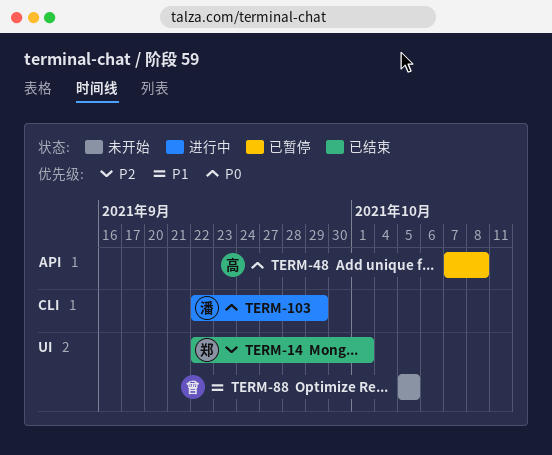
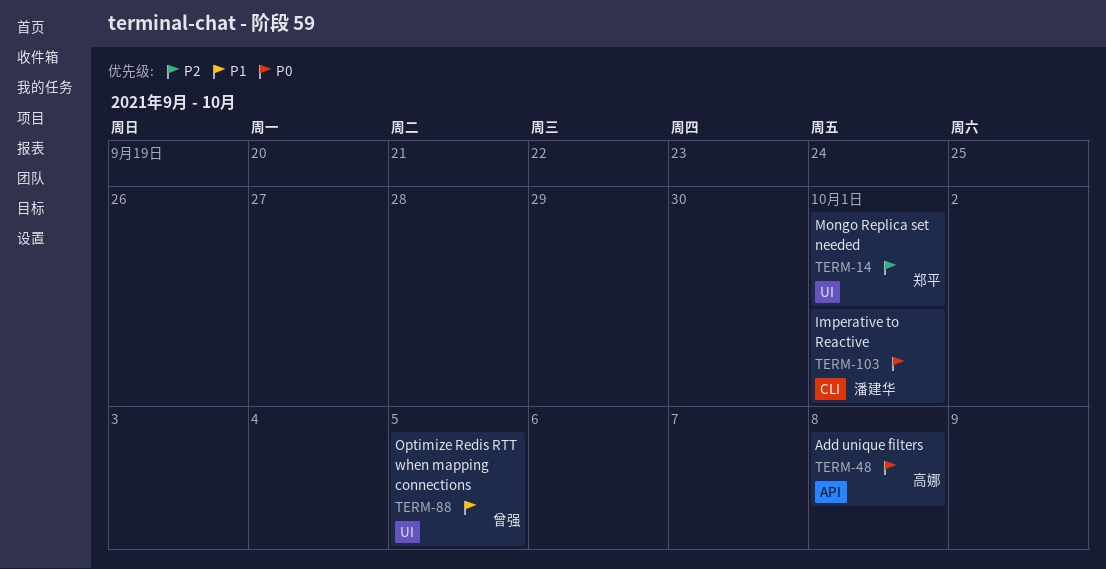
TERM-103, due: Sep 29 -> Oct 1

